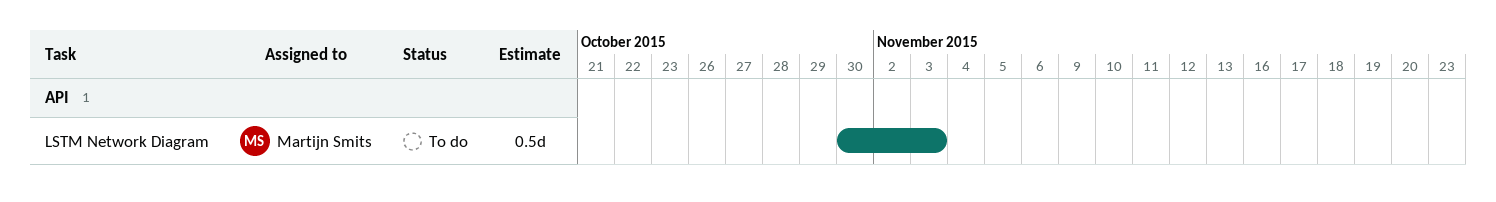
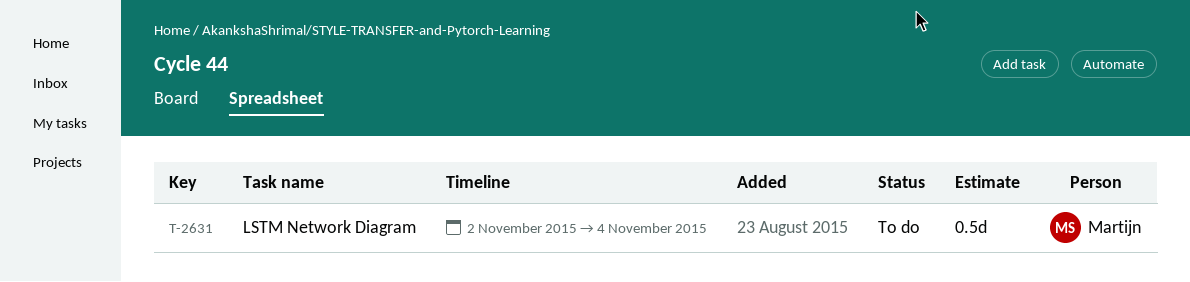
LSTM Network Diagram, start: Oct 30 -> Nov 2
LSTM Network Diagram, due: Nov 3 -> Nov 4

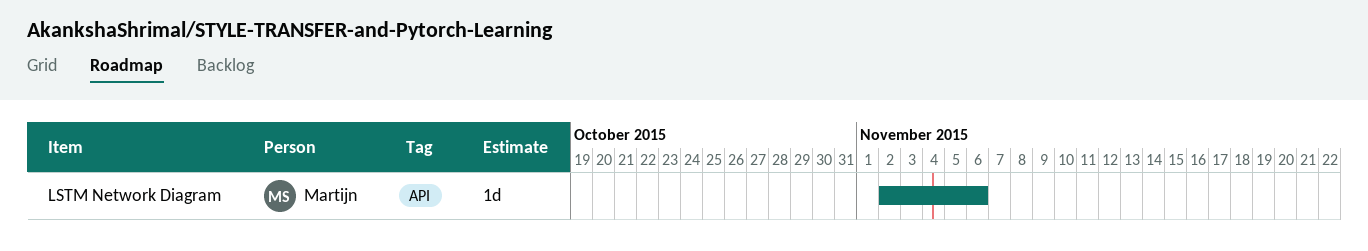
LSTM Network Diagram, estimate: 0.5d -> 1d
LSTM Network Diagram, due: Nov 4 -> Nov 6

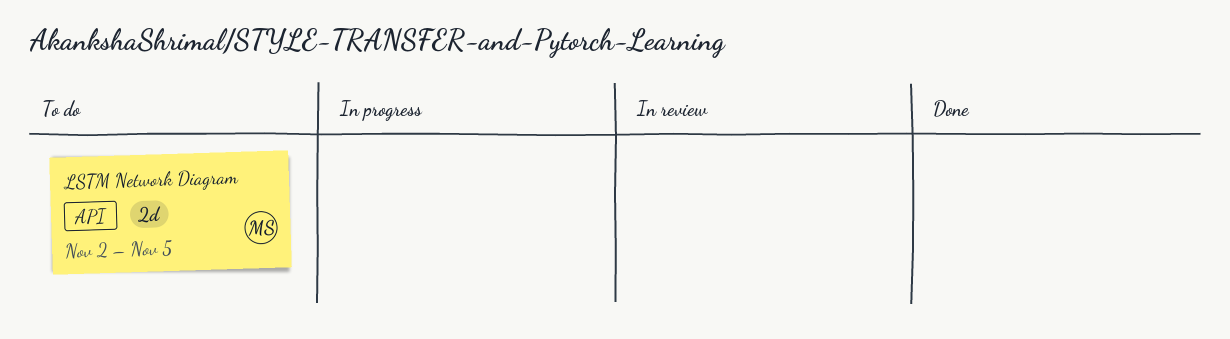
LSTM Network Diagram, estimate: 1d -> 2d
LSTM Network Diagram, due: Nov 6 -> Nov 5

